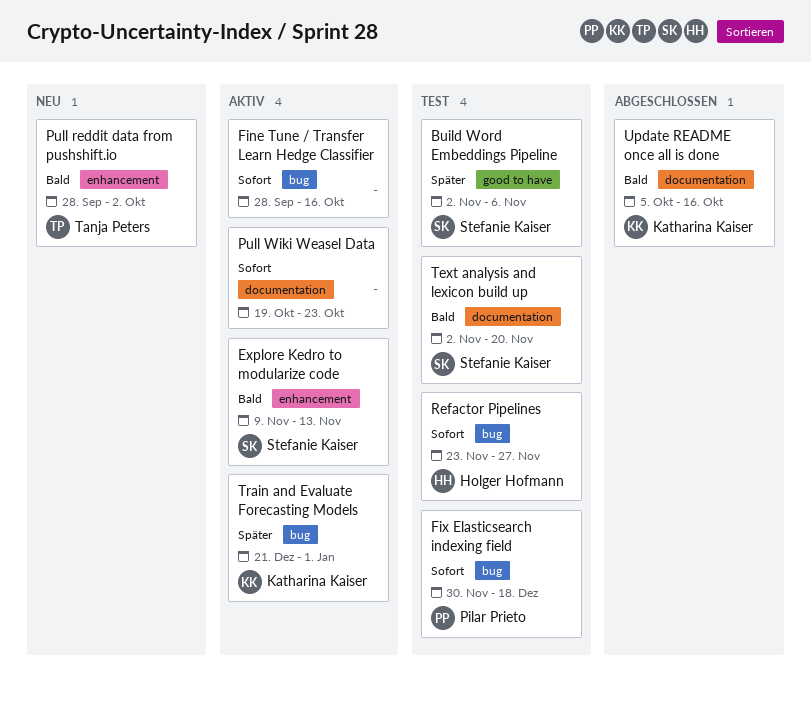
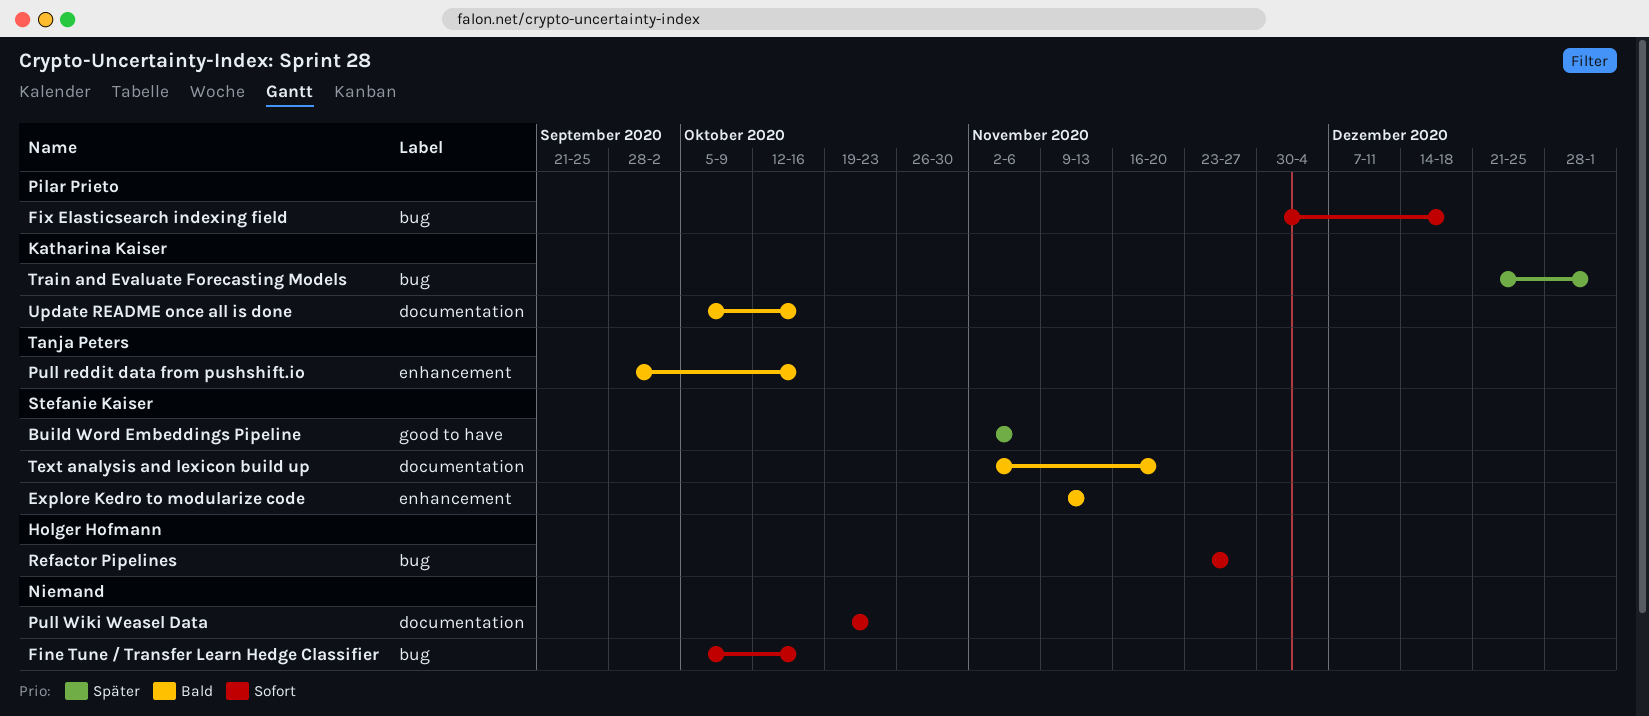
Fine Tune / Transfer Learn Hedge Classifier, start: Sep 28 -> Oct 5
Pull reddit data from pushshift.io, due: Oct 2 -> Oct 16

